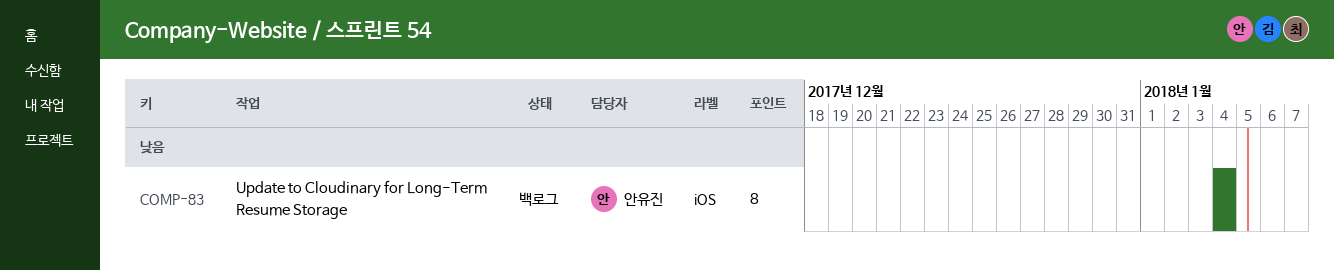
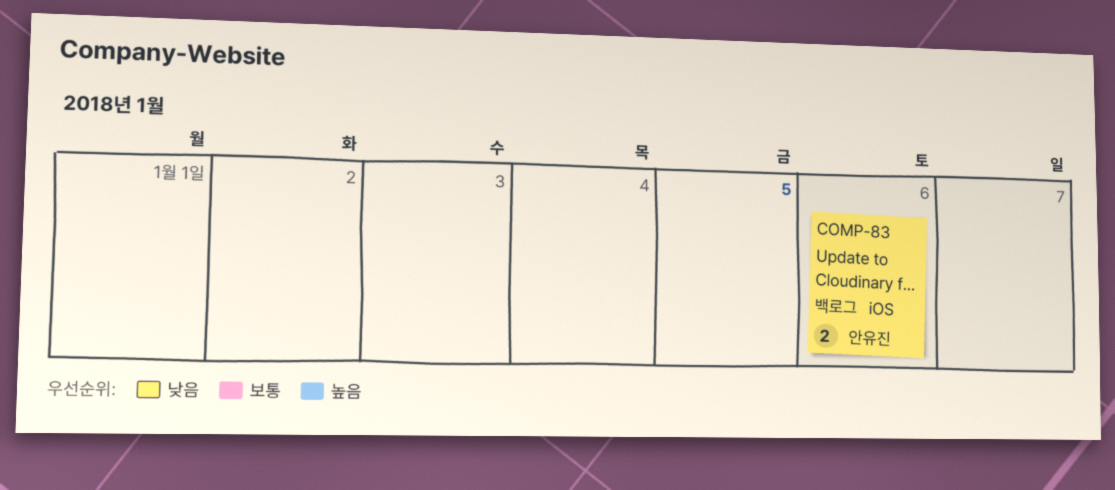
COMP-83, estimate: 8 -> 2
COMP-83, due: Jan 4 -> Jan 6

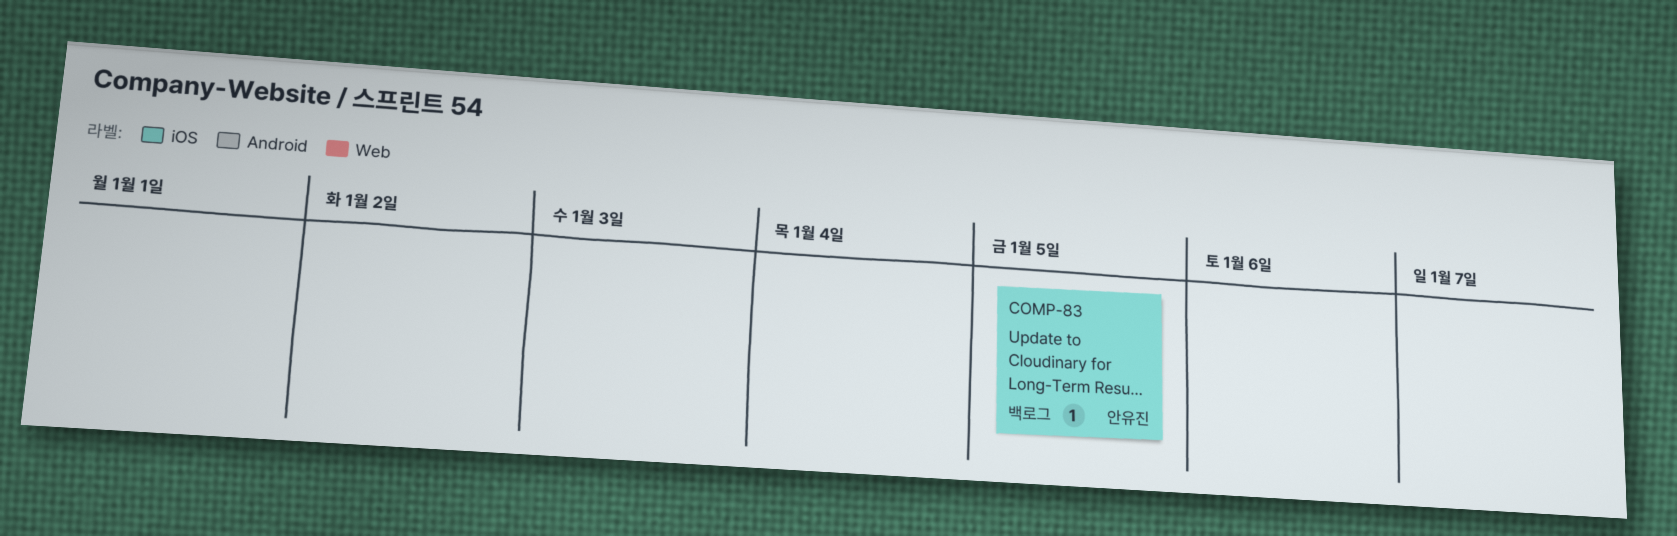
COMP-83, estimate: 2 -> 1
COMP-83, due: Jan 6 -> Jan 5

